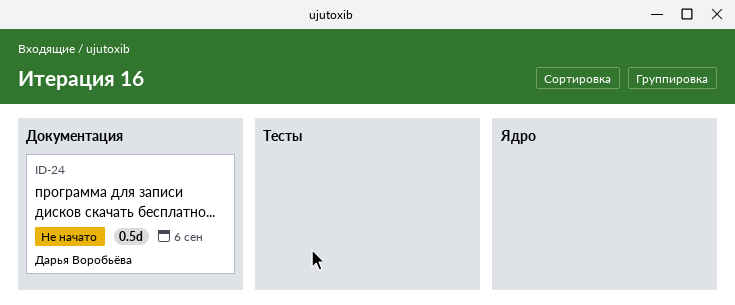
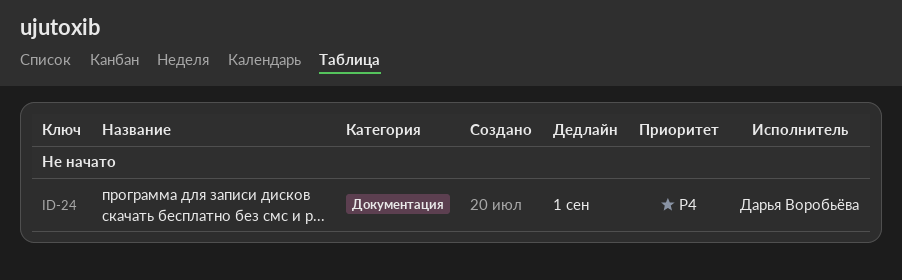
ID-24, due: Sep 6 -> Sep 1

